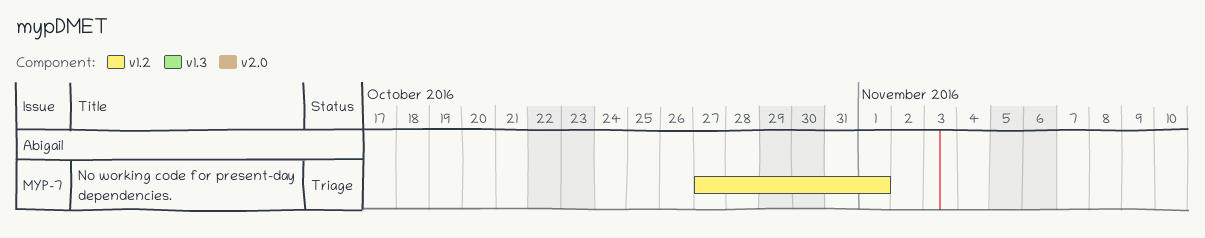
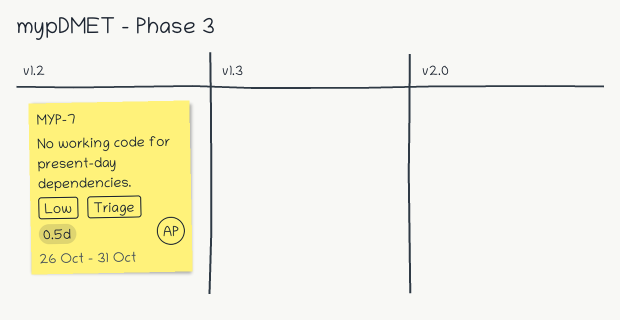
MYP-7, start: Oct 27 -> Oct 26
MYP-7, due: Nov 1 -> Oct 31

